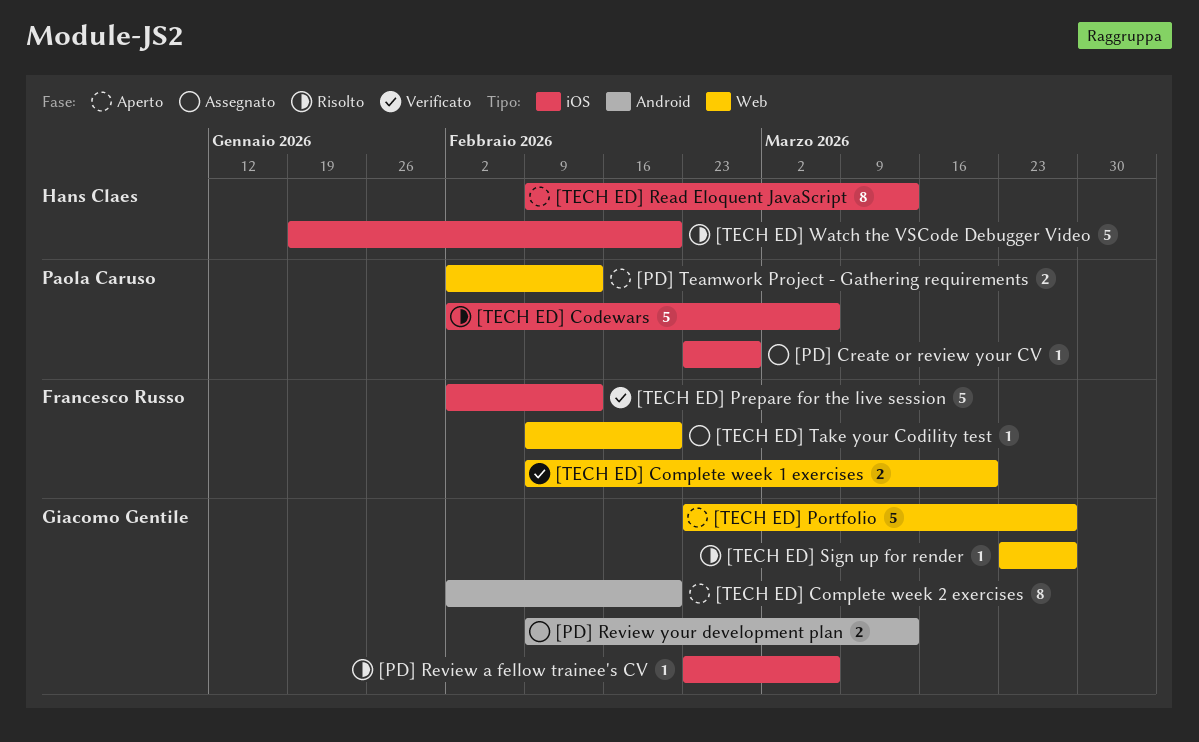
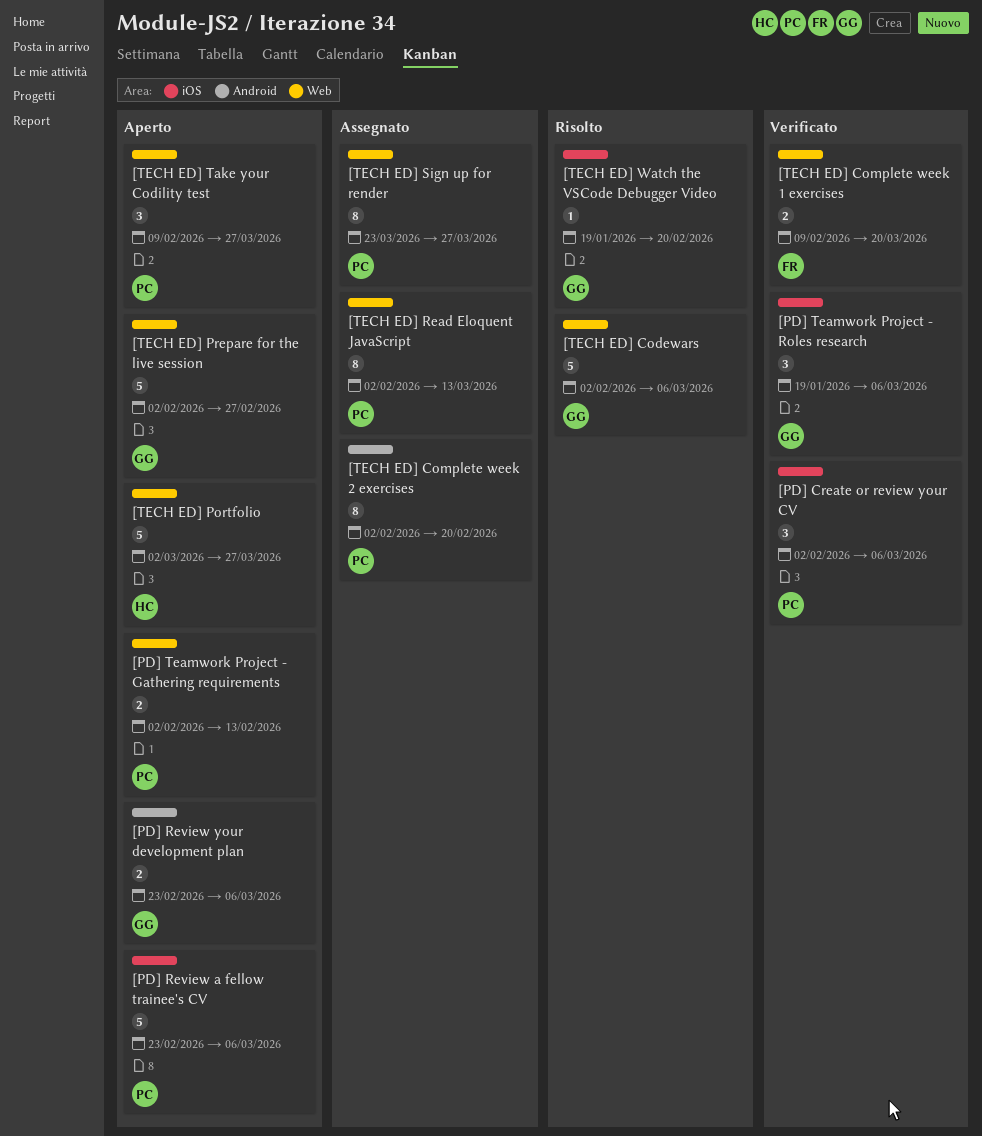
[PD] Create or review your CV, status: Assegnato -> Verificato
[PD] Create or review your CV, estimate: 1 -> 3
[PD] Create or review your CV, start: Feb 23 -> Feb 2
[PD] Create or review your CV, due: Feb 27 -> Mar 6
[PD] Review a fellow trainee's CV, status: Risolto -> Aperto
[PD] Review a fellow trainee's CV, owner: Giacomo Gentile -> Paola Caruso
[PD] Review a fellow trainee's CV, estimate: 1 -> 5
[PD] Review your development plan, status: Assegnato -> Aperto
[PD] Review your development plan, start: Feb 9 -> Feb 23
[PD] Review your development plan, due: Mar 13 -> Mar 6
[PD] Teamwork Project - Roles research: none -> present
[TECH ED] Codewars, owner: Paola Caruso -> Giacomo Gentile
[TECH ED] Codewars, label: iOS -> Web
[TECH ED] Complete week 2 exercises, status: Aperto -> Assegnato
[TECH ED] Complete week 2 exercises, owner: Giacomo Gentile -> Paola Caruso
[TECH ED] Portfolio, owner: Giacomo Gentile -> Hans Claes
[TECH ED] Portfolio, start: Feb 23 -> Mar 2
[TECH ED] Prepare for the live session, status: Verificato -> Aperto
[TECH ED] Prepare for the live session, owner: Francesco Russo -> Giacomo Gentile
[TECH ED] Prepare for the live session, label: iOS -> Web
[TECH ED] Prepare for the live session, due: Feb 13 -> Feb 27
[TECH ED] Read Eloquent JavaScript, status: Aperto -> Assegnato
[TECH ED] Read Eloquent JavaScript, owner: Hans Claes -> Paola Caruso
[TECH ED] Read Eloquent JavaScript, label: iOS -> Web
[TECH ED] Read Eloquent JavaScript, start: Feb 9 -> Feb 2
[TECH ED] Sign up for render, status: Risolto -> Assegnato
[TECH ED] Sign up for render, owner: Giacomo Gentile -> Paola Caruso
[TECH ED] Sign up for render, estimate: 1 -> 8
[TECH ED] Take your Codility test, status: Assegnato -> Aperto
[TECH ED] Take your Codility test, owner: Francesco Russo -> Paola Caruso
[TECH ED] Take your Codility test, estimate: 1 -> 3
[TECH ED] Take your Codility test, due: Feb 20 -> Mar 27
[TECH ED] Watch the VSCode Debugger Video, owner: Hans Claes -> Giacomo Gentile
[TECH ED] Watch the VSCode Debugger Video, estimate: 5 -> 1

